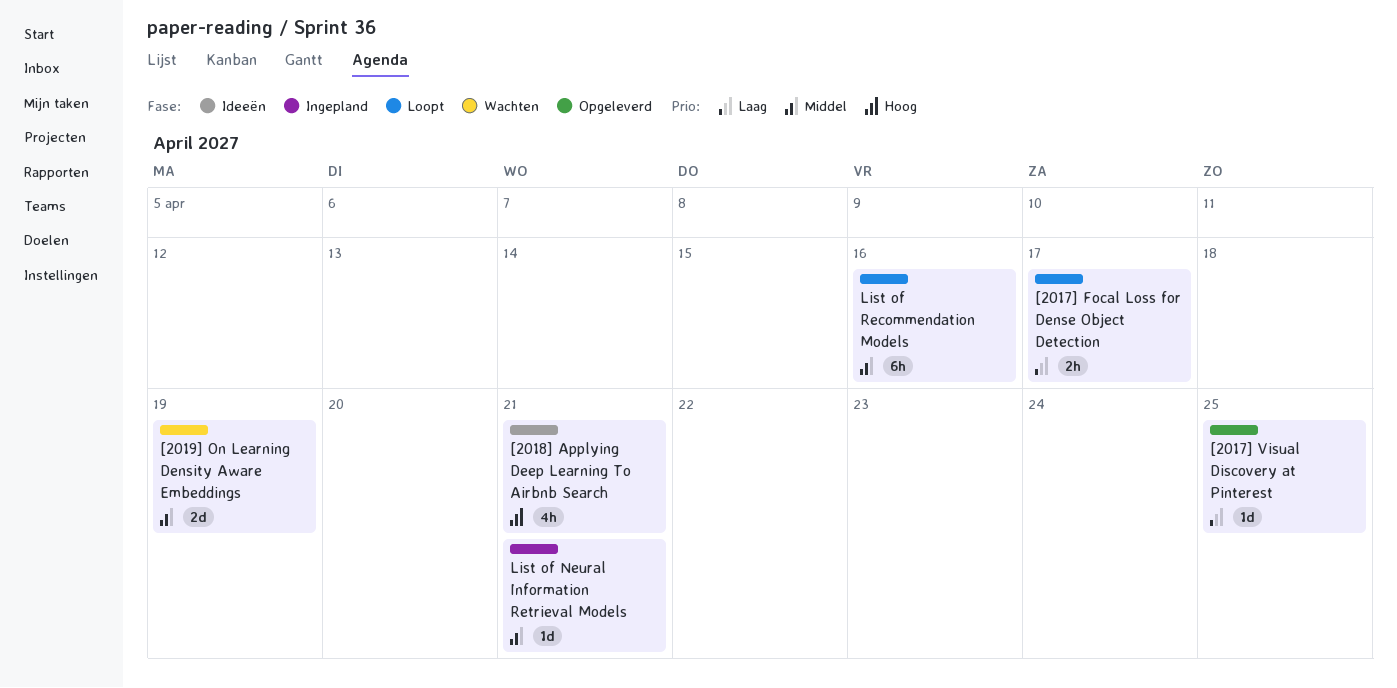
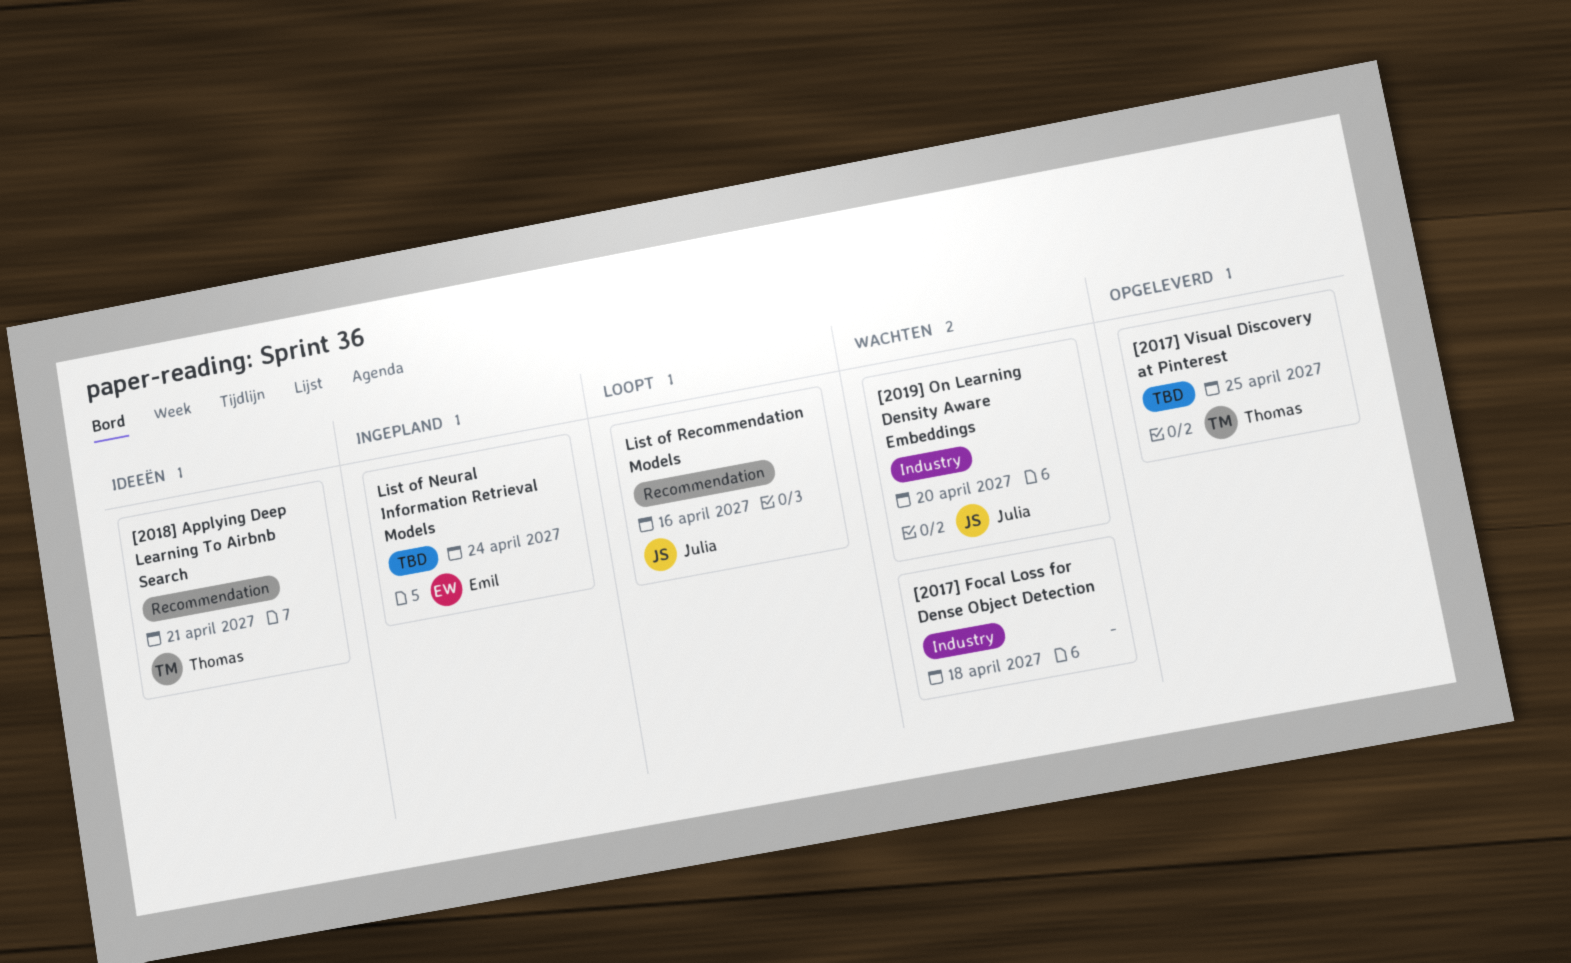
[2017] Focal Loss for Dense Object Detection, status: Loopt -> Wachten
[2017] Focal Loss for Dense Object Detection, due: Apr 17 -> Apr 18
[2019] On Learning Density Aware Embeddings, due: Apr 19 -> Apr 20
List of Neural Information Retrieval Models, due: Apr 21 -> Apr 24

